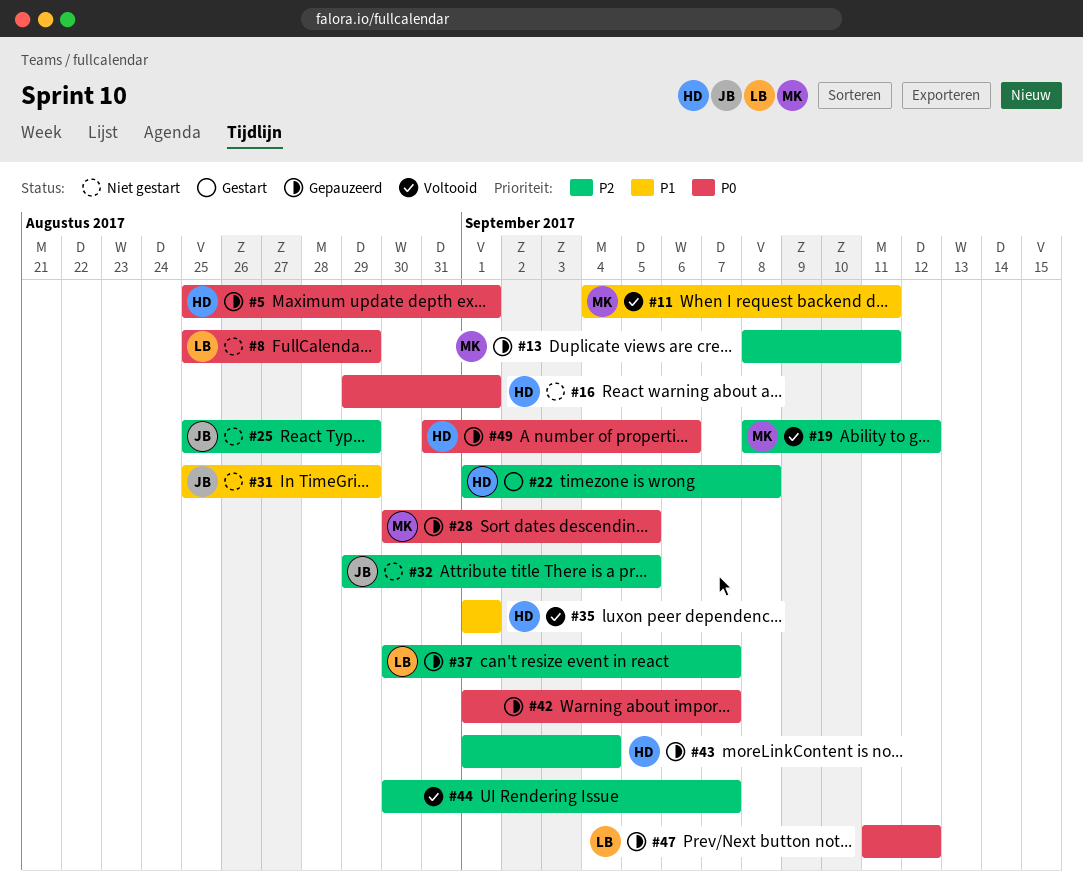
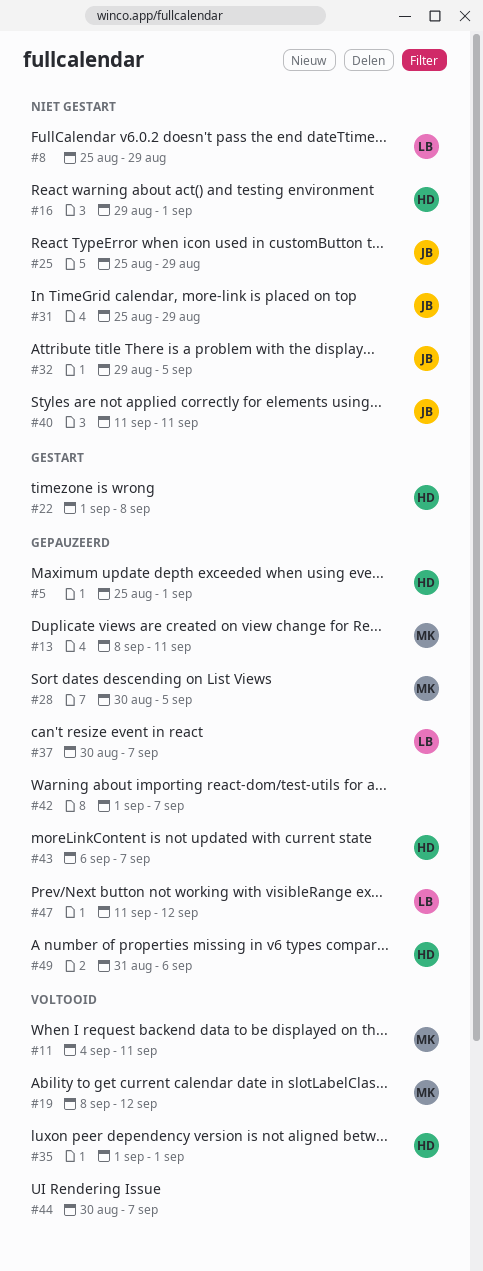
#40: none -> present
#43, start: Sep 1 -> Sep 6
#43, due: Sep 4 -> Sep 7

